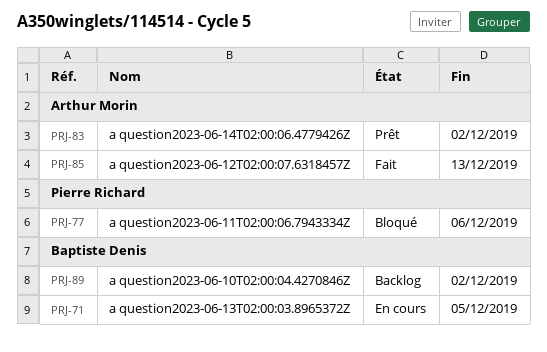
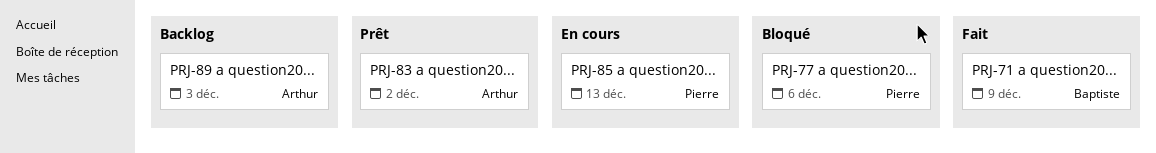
PRJ-71, status: En cours -> Fait
PRJ-71, due: Dec 5 -> Dec 9
PRJ-85, status: Fait -> En cours
PRJ-85, owner: Arthur Morin -> Pierre Richard
PRJ-89, owner: Baptiste Denis -> Arthur Morin
PRJ-89, due: Dec 2 -> Dec 3

